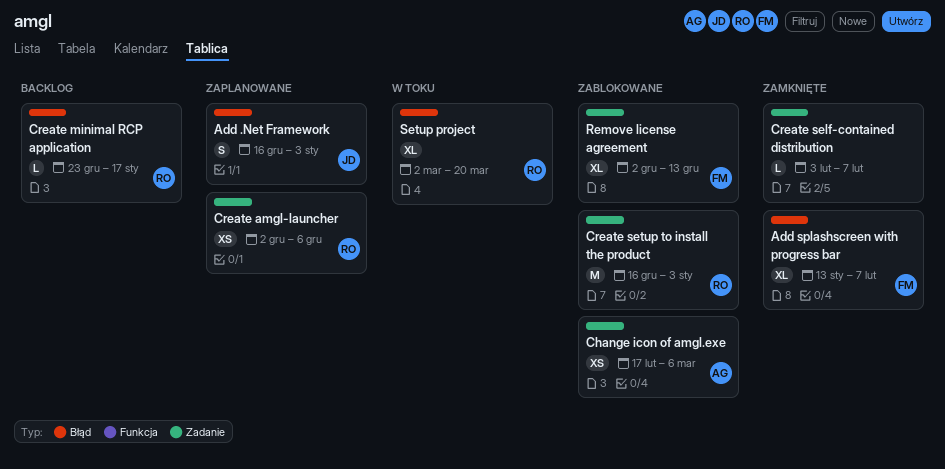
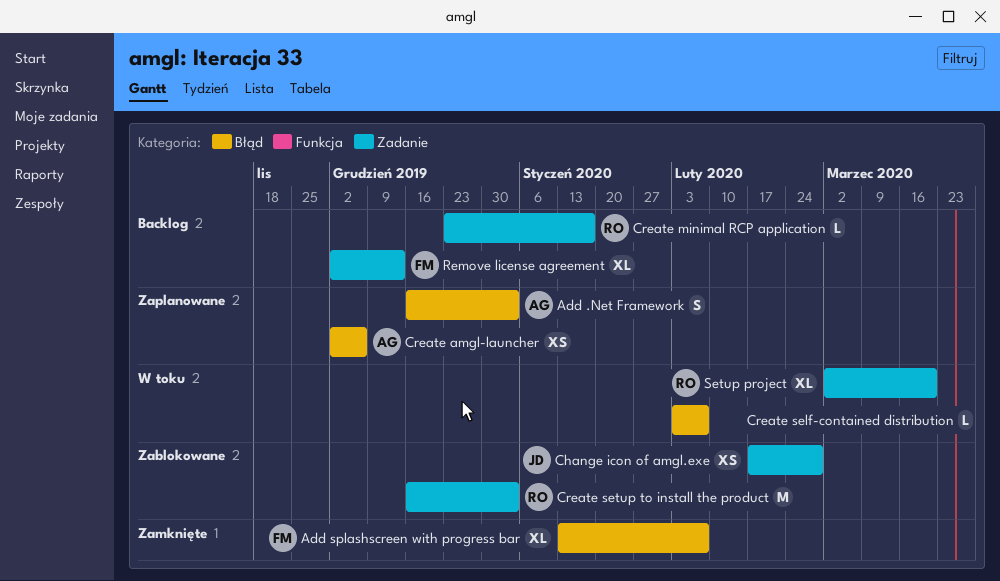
Add .Net Framework, owner: JD -> AG
Change icon of amgl.exe, owner: AG -> JD
Change icon of amgl.exe, due: Mar 6 -> Feb 28
Create amgl-launcher, owner: RO -> AG
Create amgl-launcher, label: Zadanie -> Błąd
Create minimal RCP application, label: Błąd -> Zadanie
Create self-contained distribution, status: Zamknięte -> W toku
Create self-contained distribution, label: Zadanie -> Błąd
Remove license agreement, status: Zablokowane -> Backlog
Setup project, label: Błąd -> Zadanie

